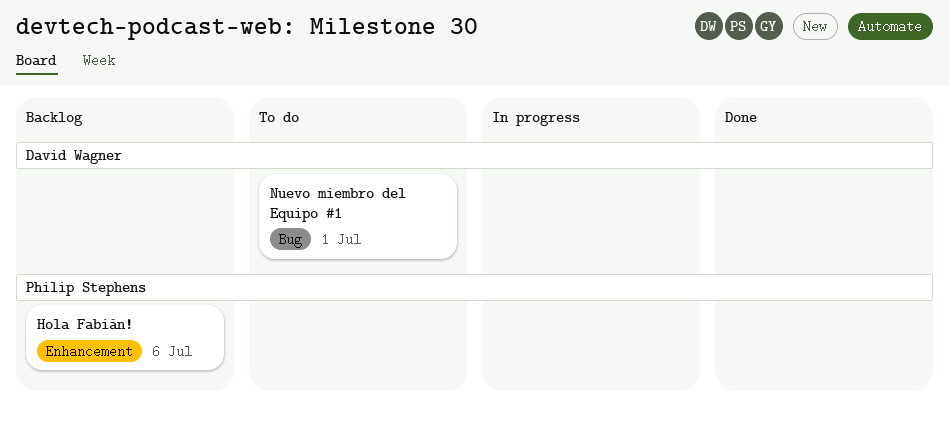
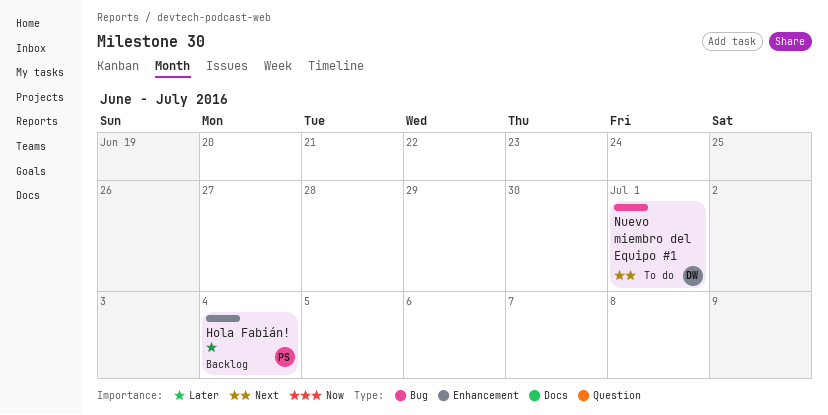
Hola Fabián!, due: Jul 6 -> Jul 4

